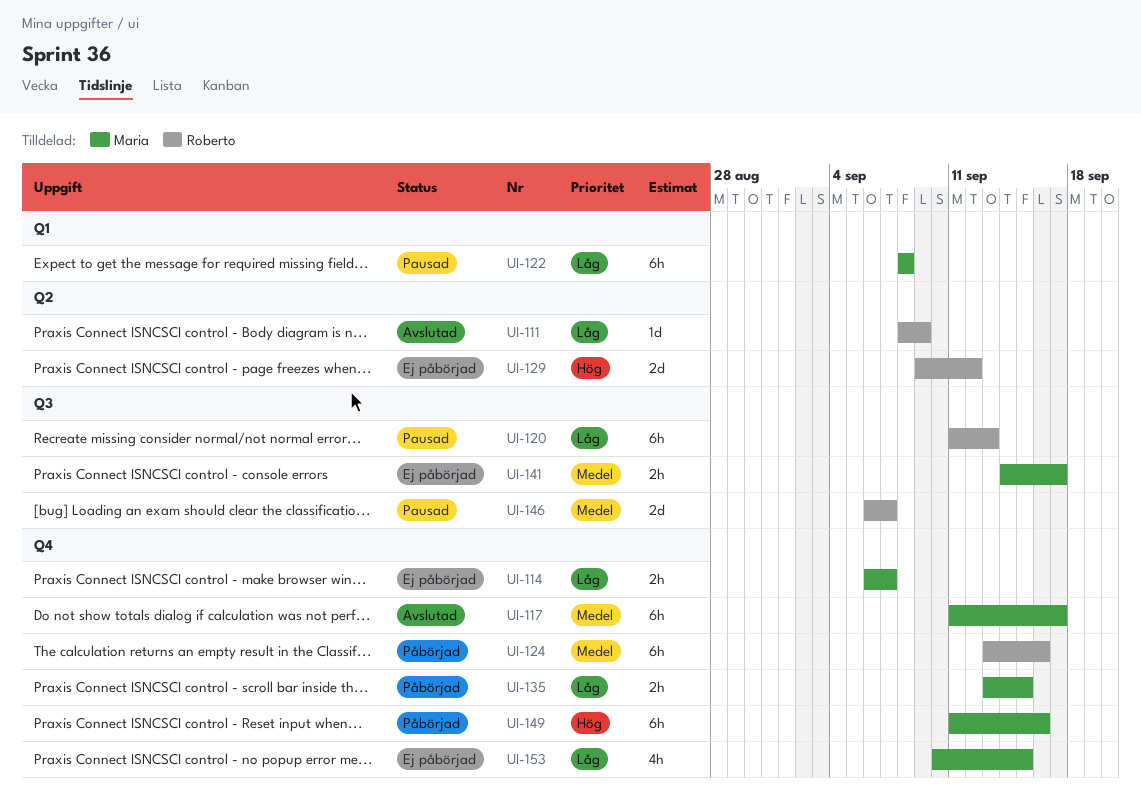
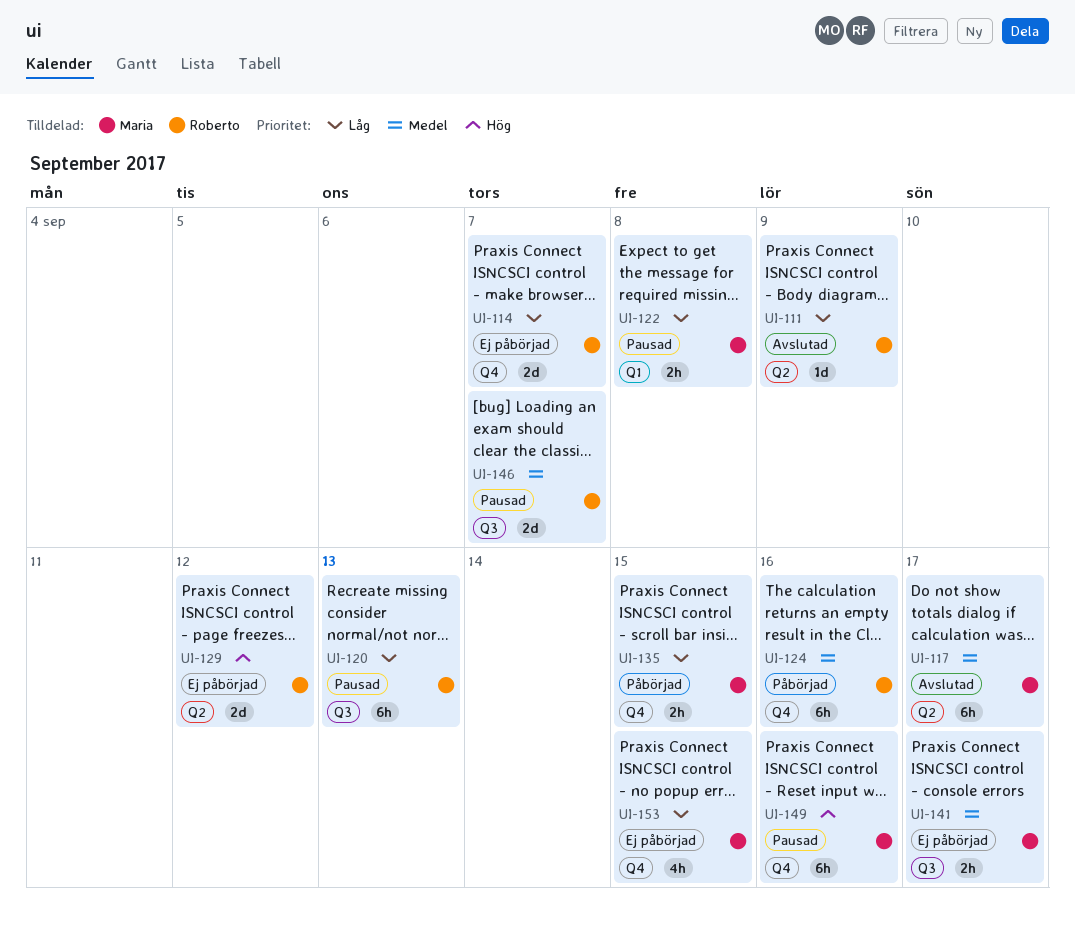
UI-114, owner: Maria -> Roberto
UI-114, estimate: 2h -> 2d
UI-117, label: Q4 -> Q2
UI-122, estimate: 6h -> 2h
UI-149, status: Påbörjad -> Pausad

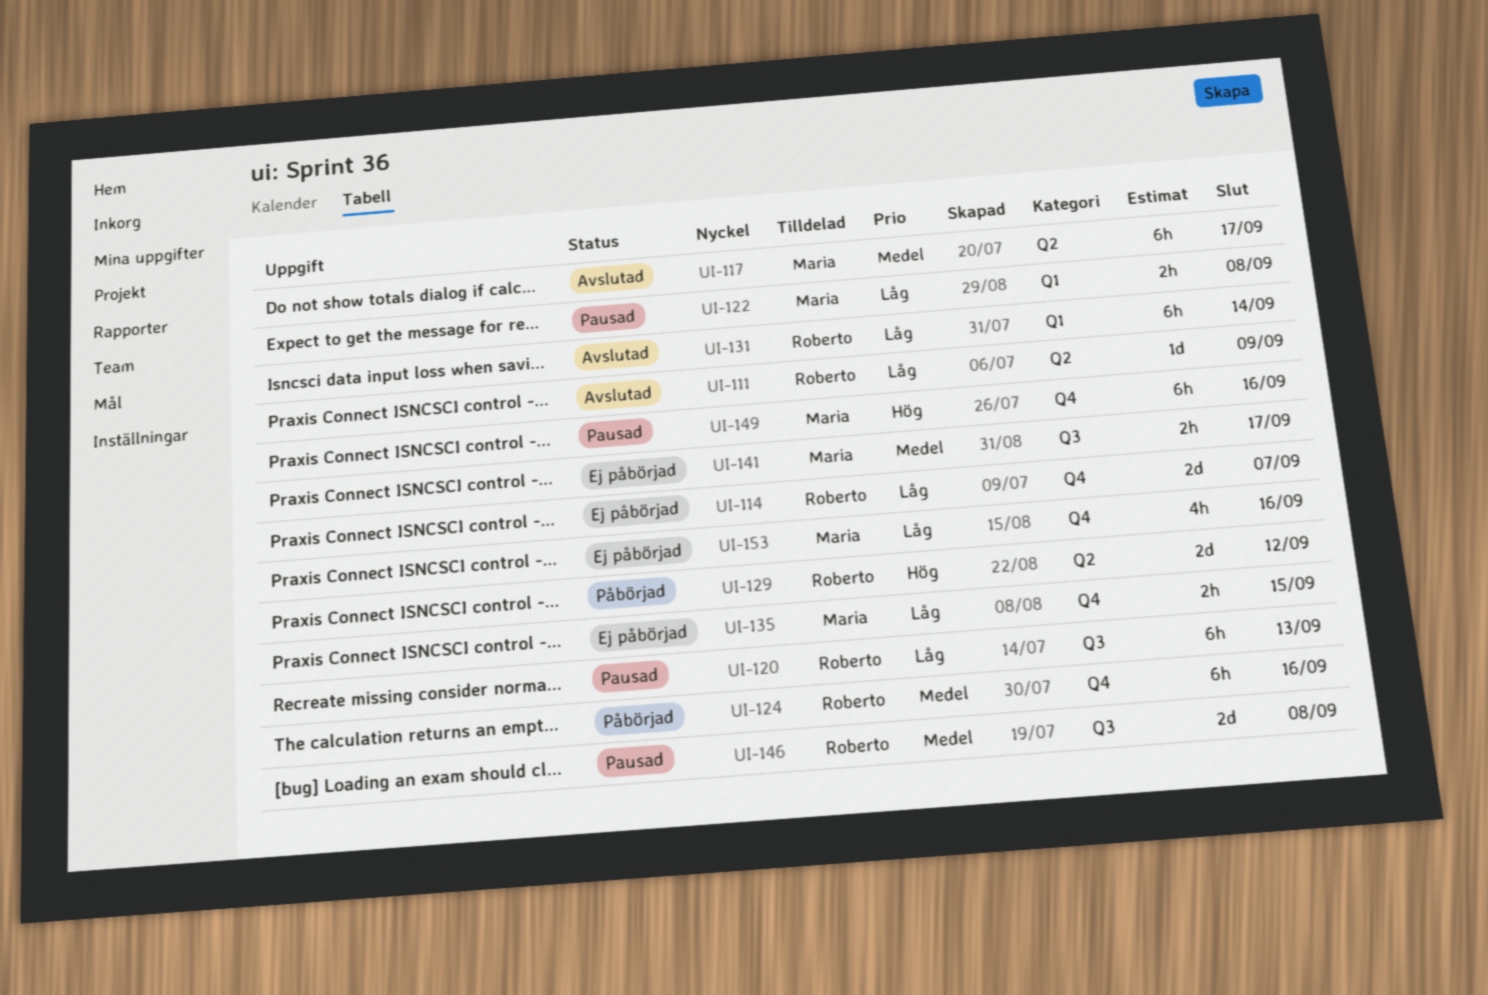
UI-129, status: Ej påbörjad -> Påbörjad
UI-131: none -> present
UI-135, status: Påbörjad -> Ej påbörjad
UI-146, due: Sep 7 -> Sep 8
UI-153, due: Sep 15 -> Sep 16

